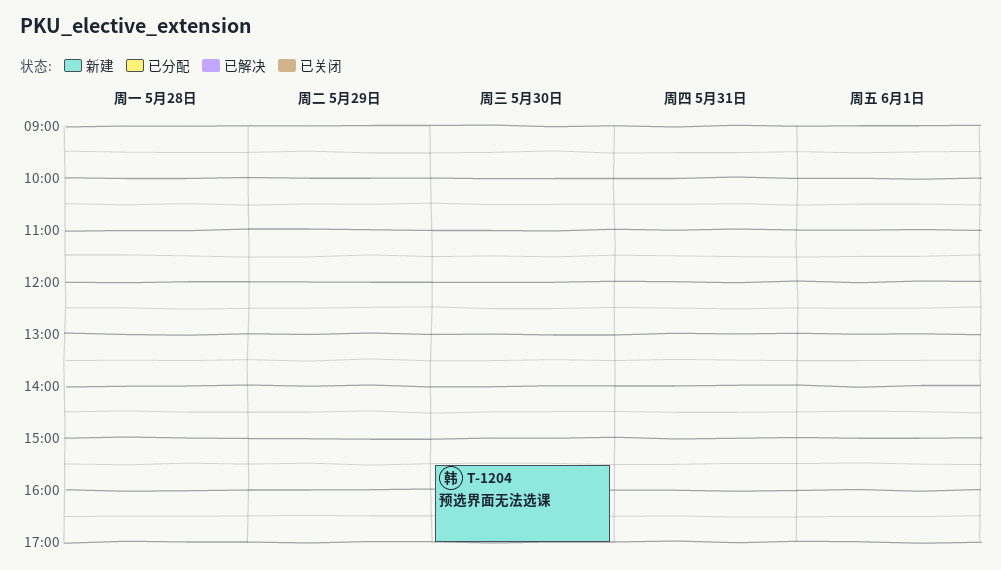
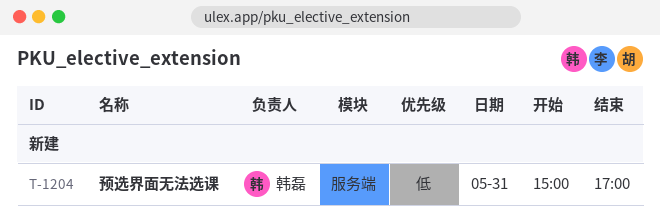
T-1204, day: May 30 -> May 31
T-1204, begins: 15:30 -> 15:00

